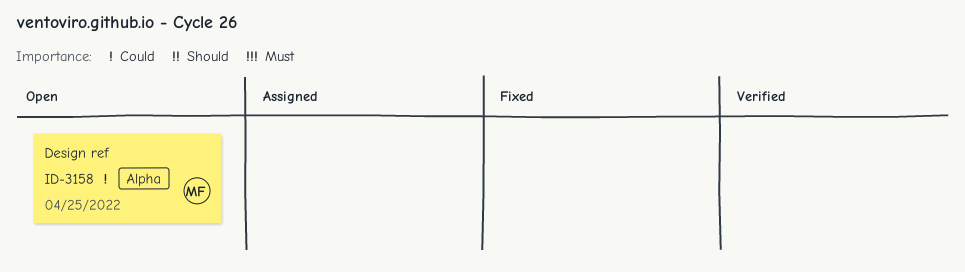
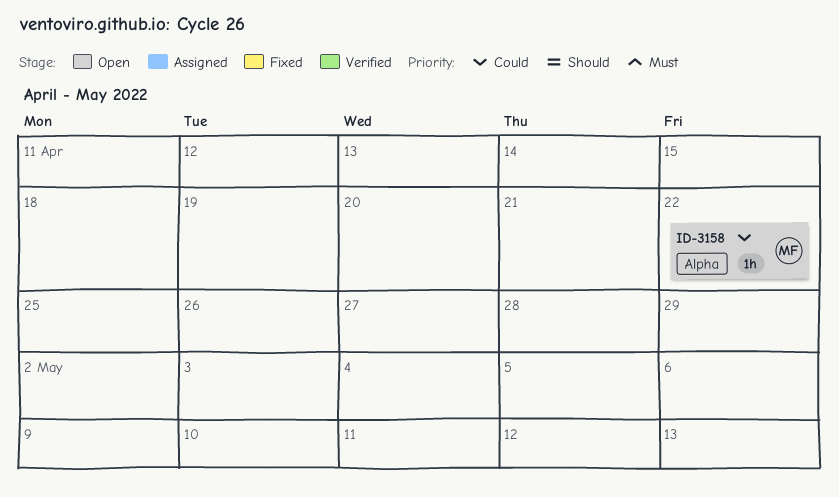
ID-3158, due: Apr 25 -> Apr 22

